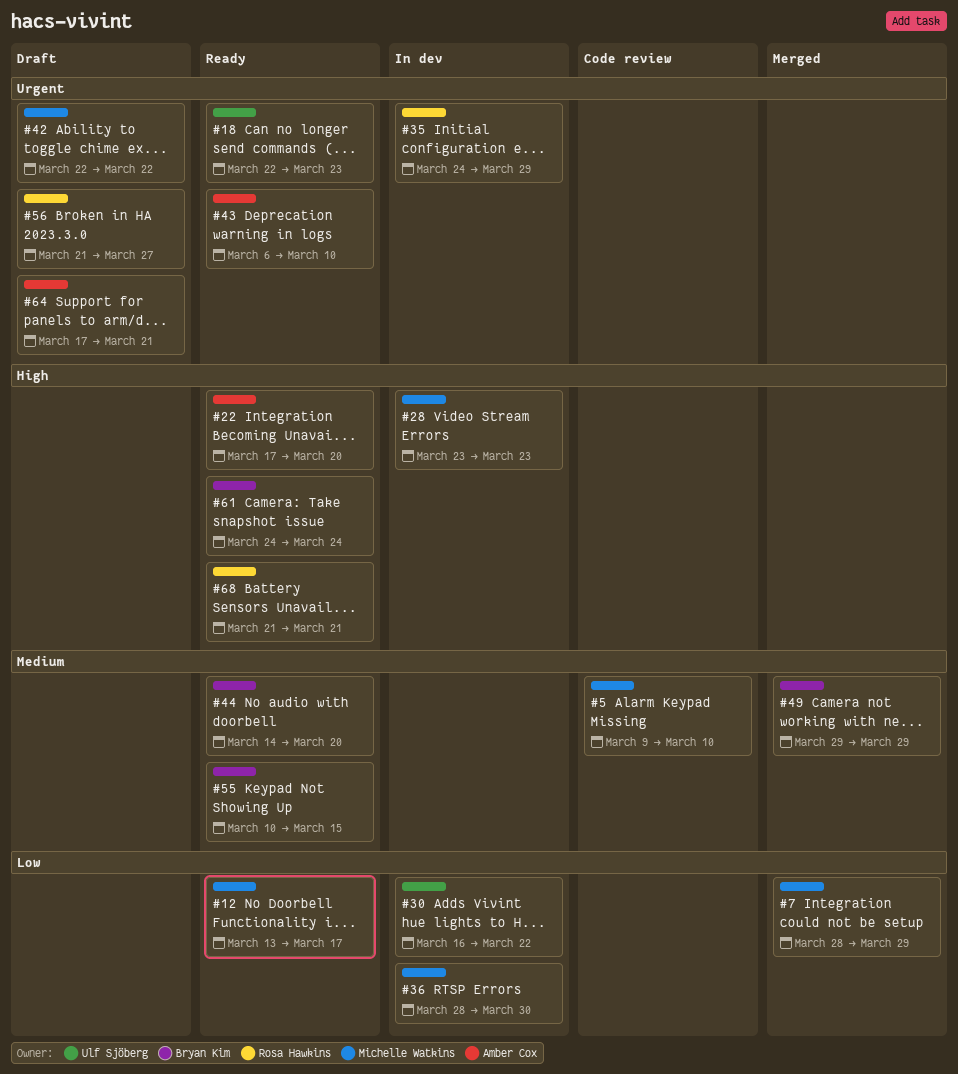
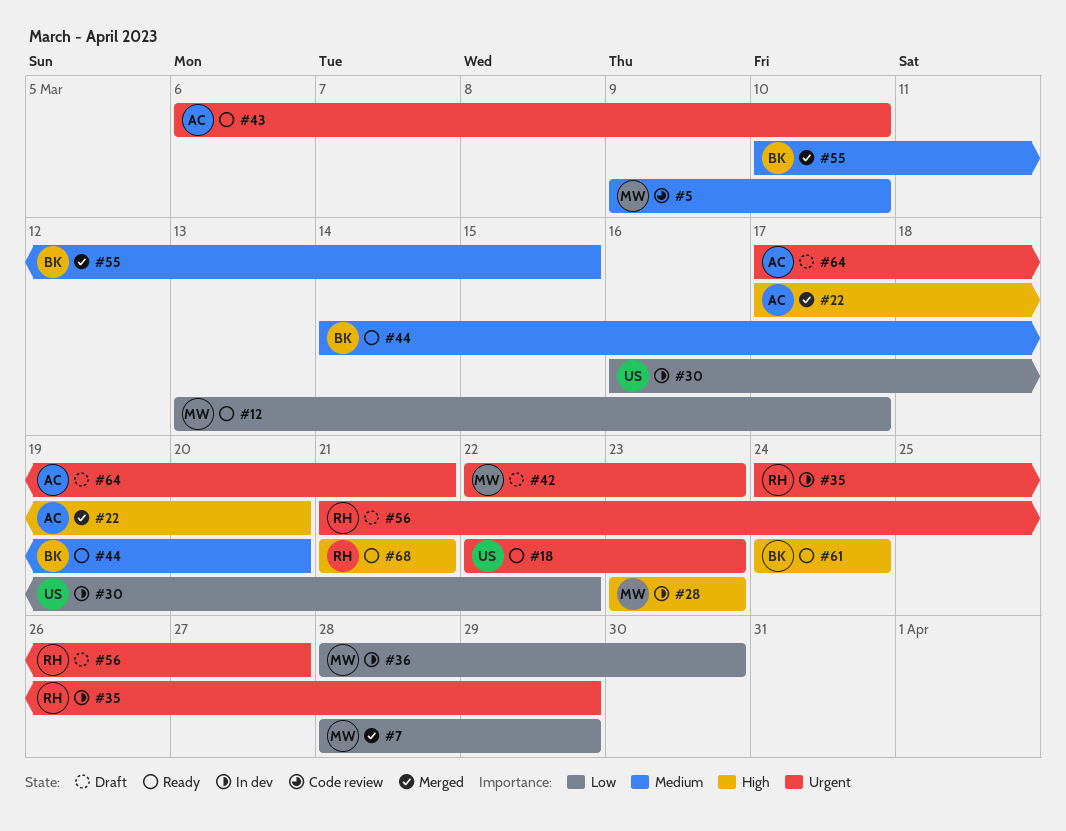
#22, status: Ready -> Merged
#42, due: Mar 22 -> Mar 23
#49: present -> none
#55, status: Ready -> Merged

